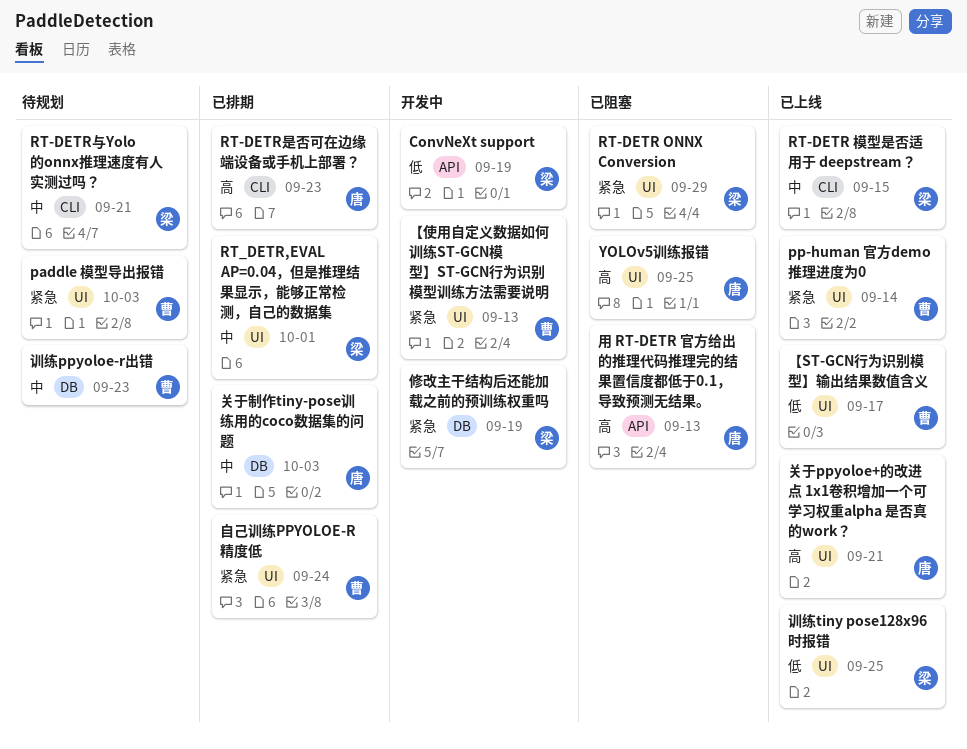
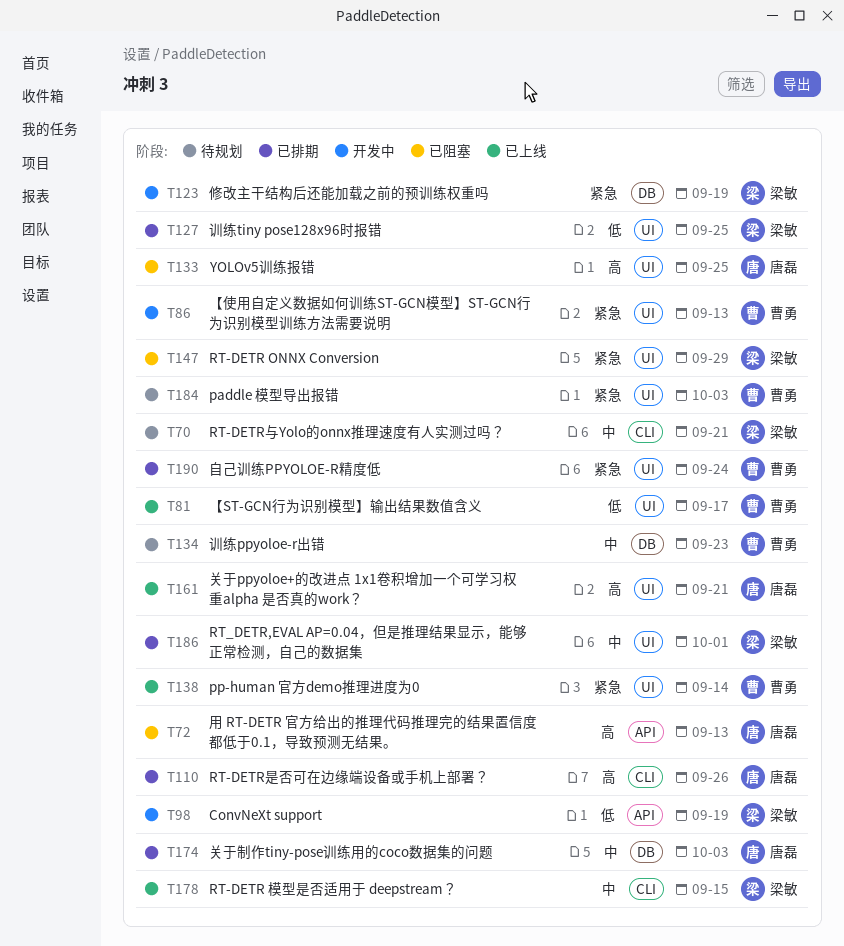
RT-DETR是否可在边缘端设备或手机上部署？, due: Sep 23 -> Sep 26
训练tiny pose128x96时报错, status: 已上线 -> 已排期

